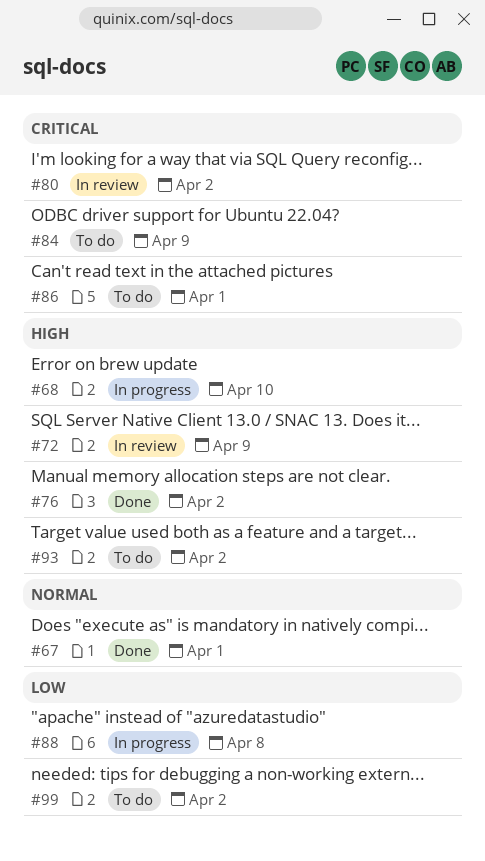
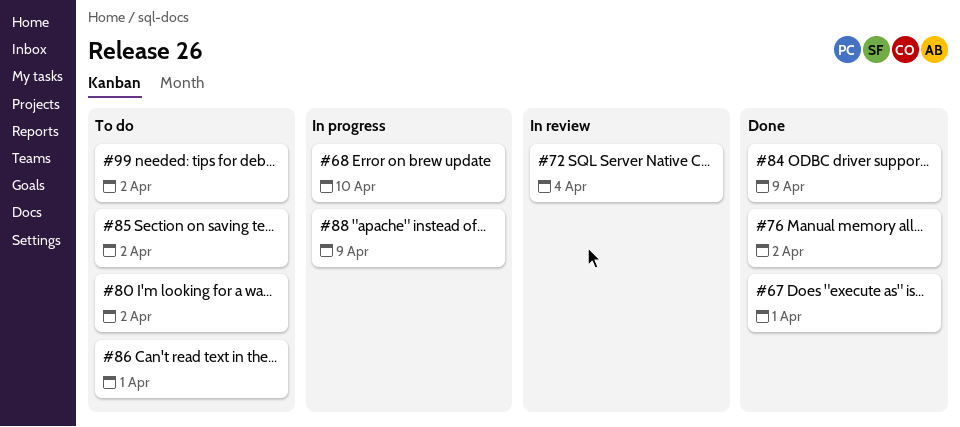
#72, due: Apr 9 -> Apr 4
#80, status: In review -> To do
#84, status: To do -> Done
#85: none -> present
#88, due: Apr 8 -> Apr 9
#93: present -> none

